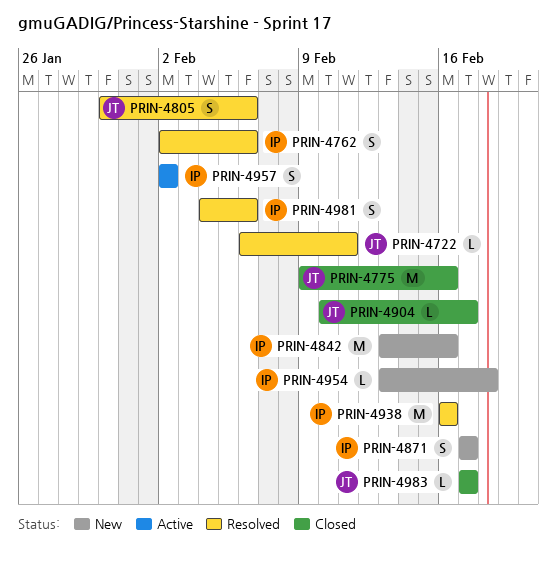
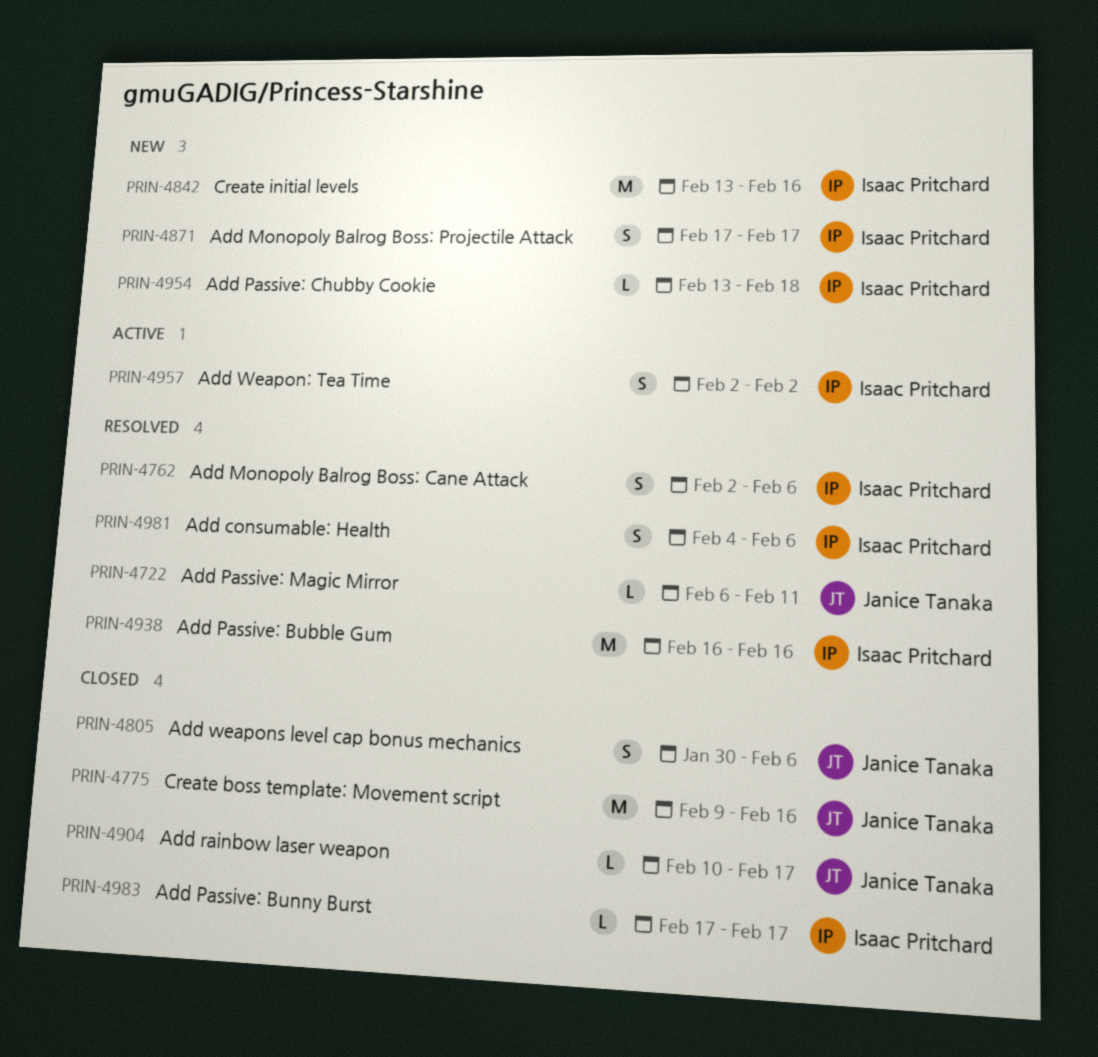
PRIN-4805, status: Resolved -> Closed
PRIN-4983, owner: Janice Tanaka -> Isaac Pritchard

